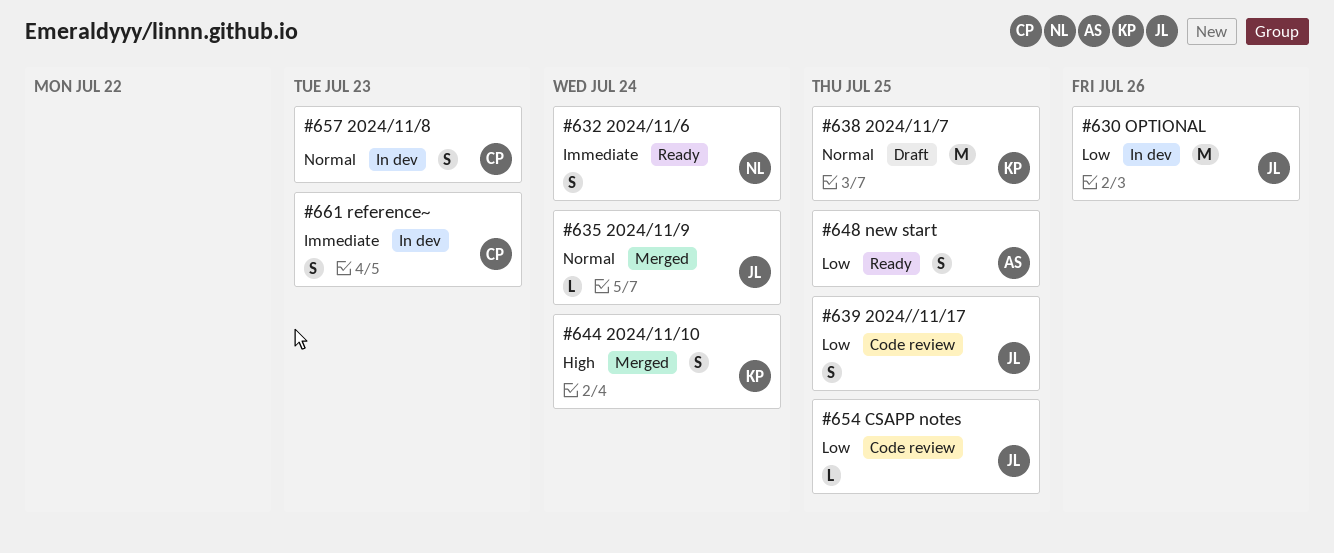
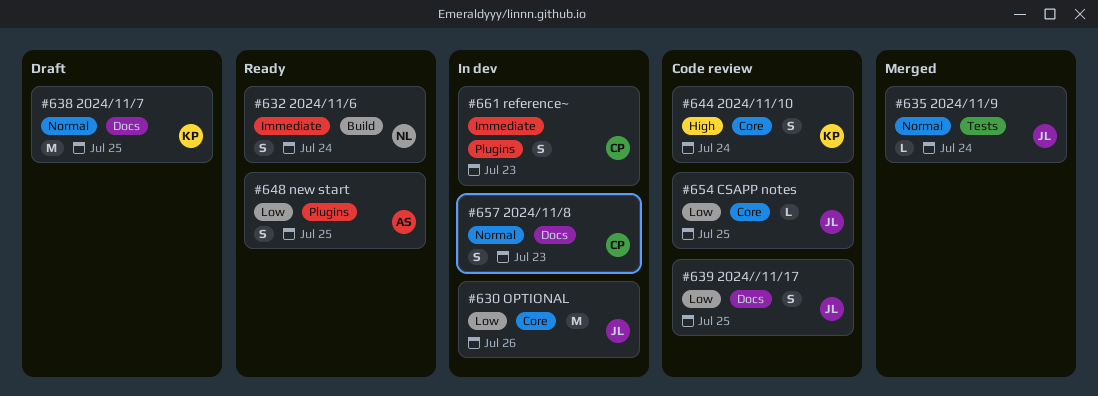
#644, status: Merged -> Code review

